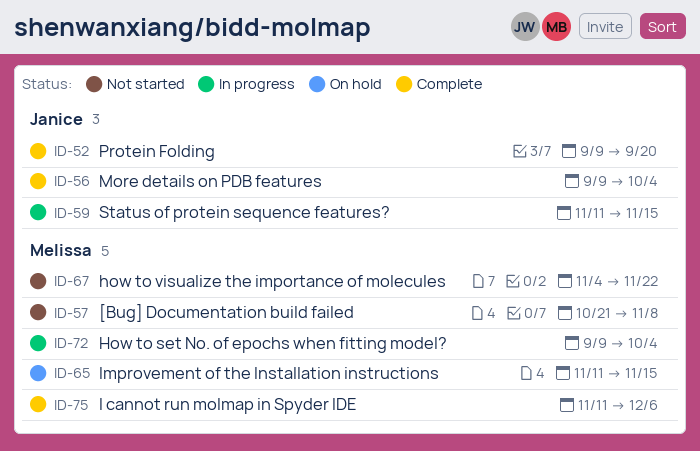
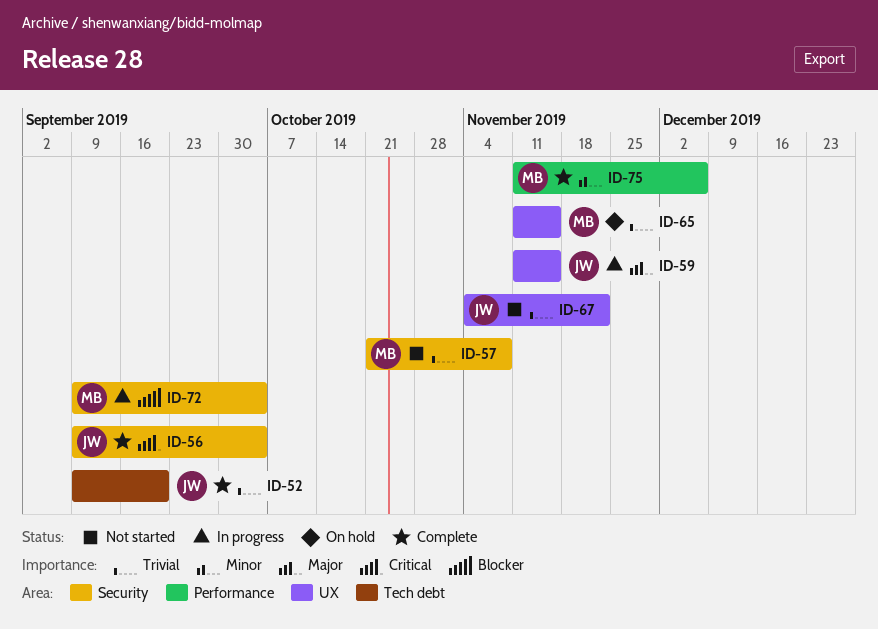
ID-67, owner: Melissa -> Janice

